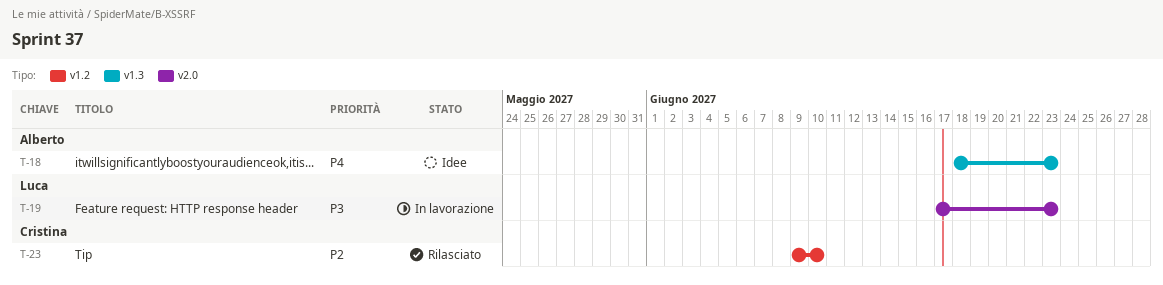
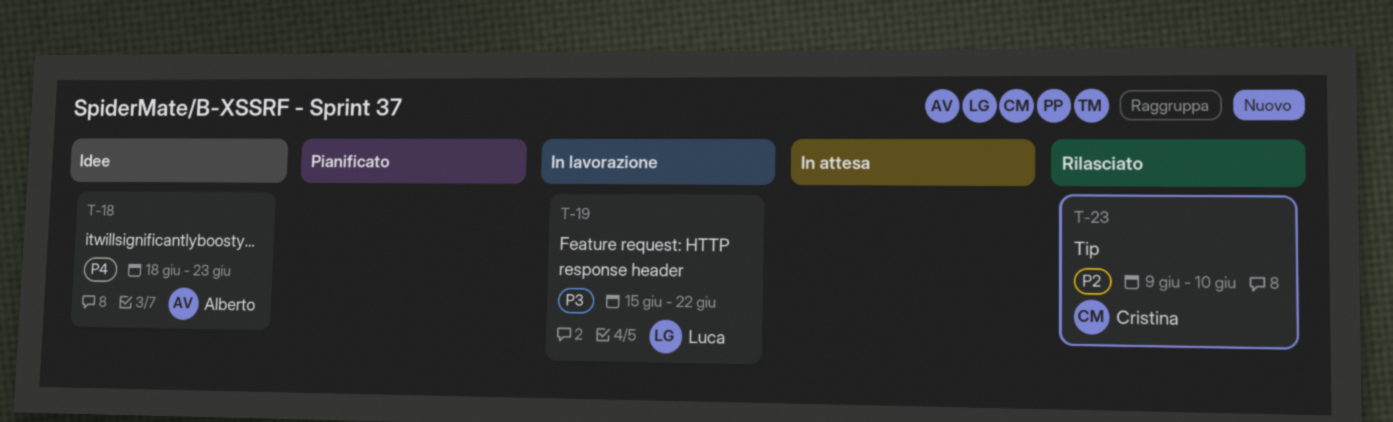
T-19, start: Jun 17 -> Jun 15
T-19, due: Jun 23 -> Jun 22

